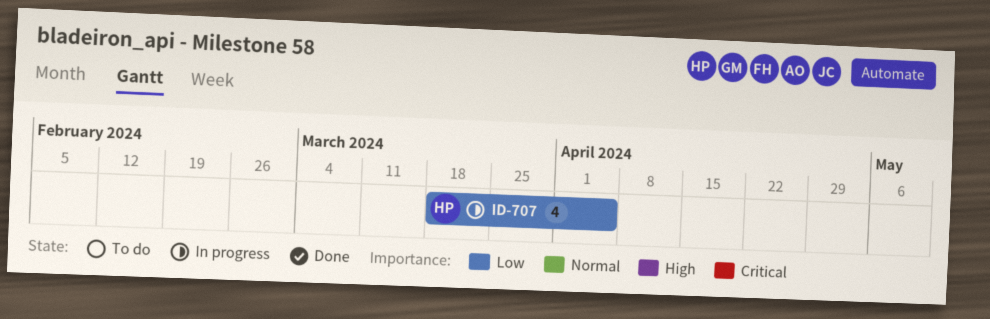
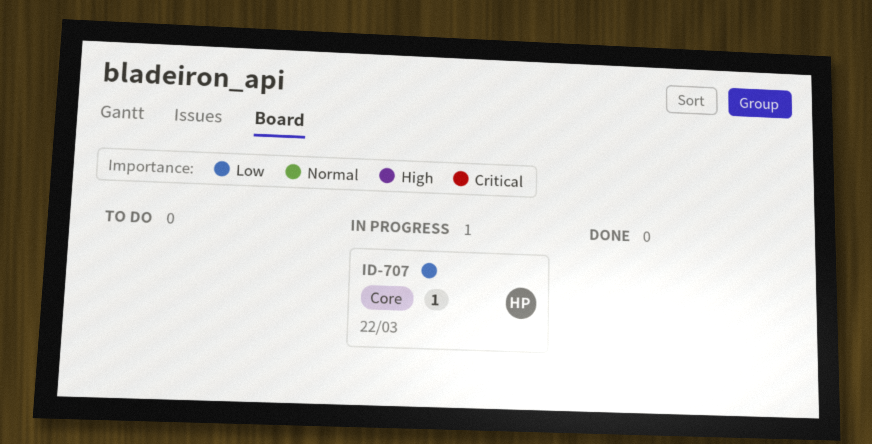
ID-707, estimate: 4 -> 1
ID-707, due: Apr 5 -> Mar 22

